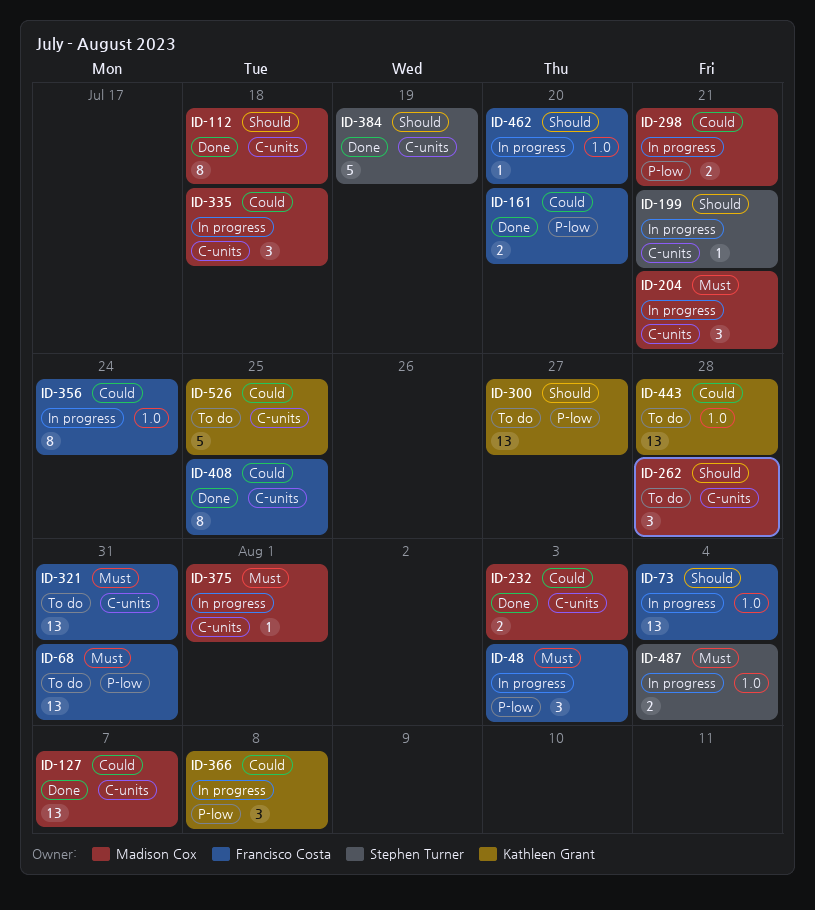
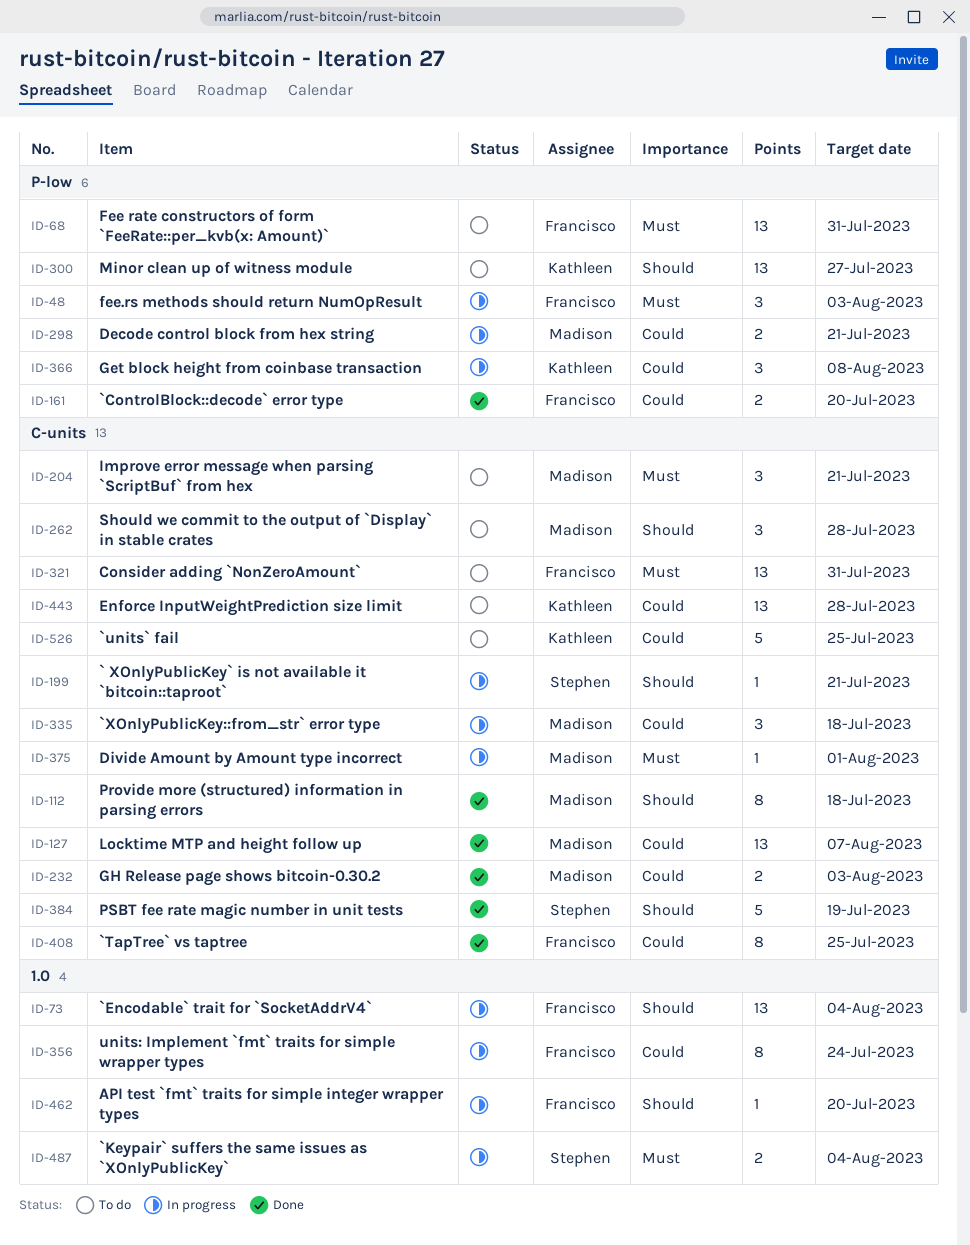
ID-204, status: In progress -> To do
ID-443, label: 1.0 -> C-units

